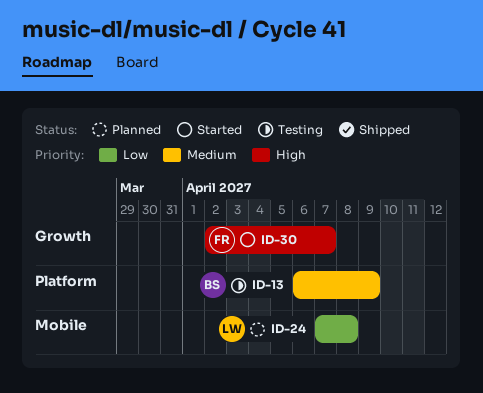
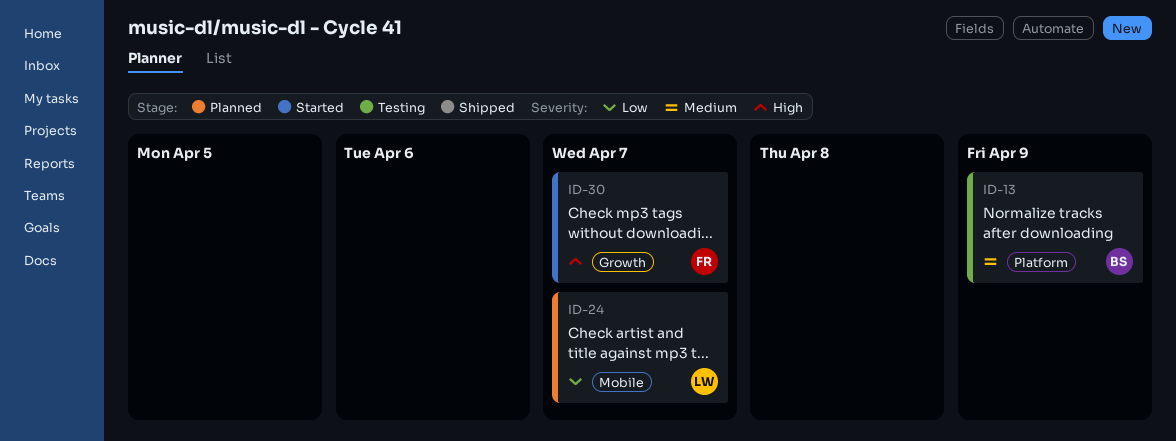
ID-24, due: Apr 8 -> Apr 7

